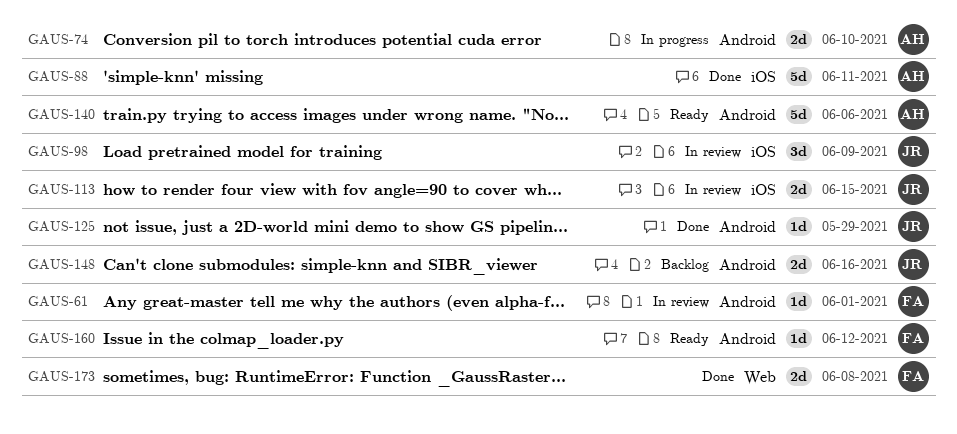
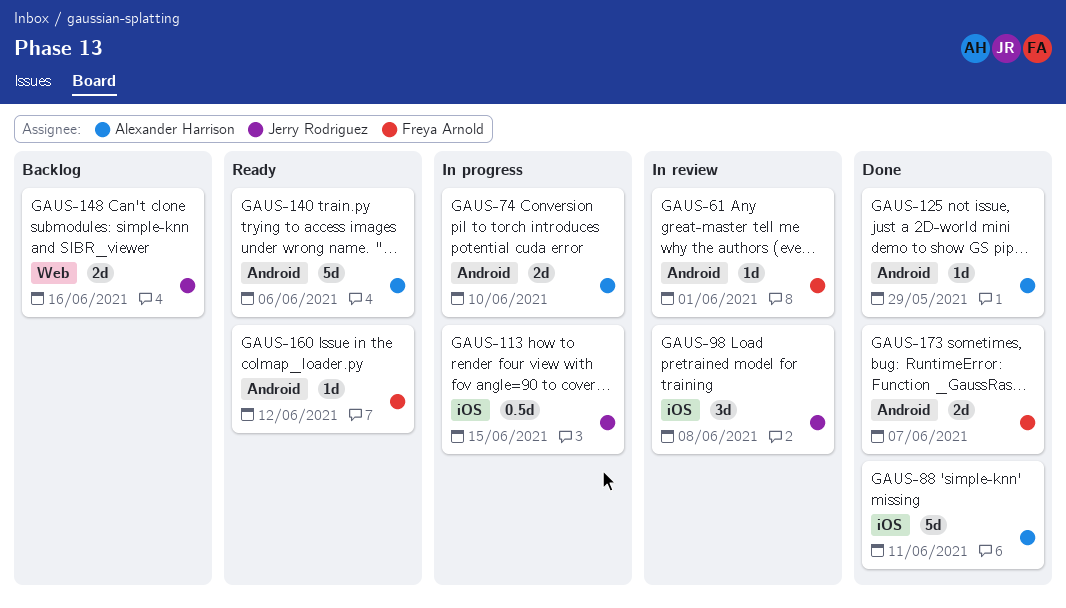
GAUS-98, due: Jun 9 -> Jun 8
GAUS-113, status: In review -> In progress
GAUS-113, estimate: 2d -> 0.5d
GAUS-125, owner: Jerry Rodriguez -> Alexander Harrison
GAUS-148, label: Android -> Web
GAUS-173, label: Web -> Android
GAUS-173, due: Jun 8 -> Jun 7

